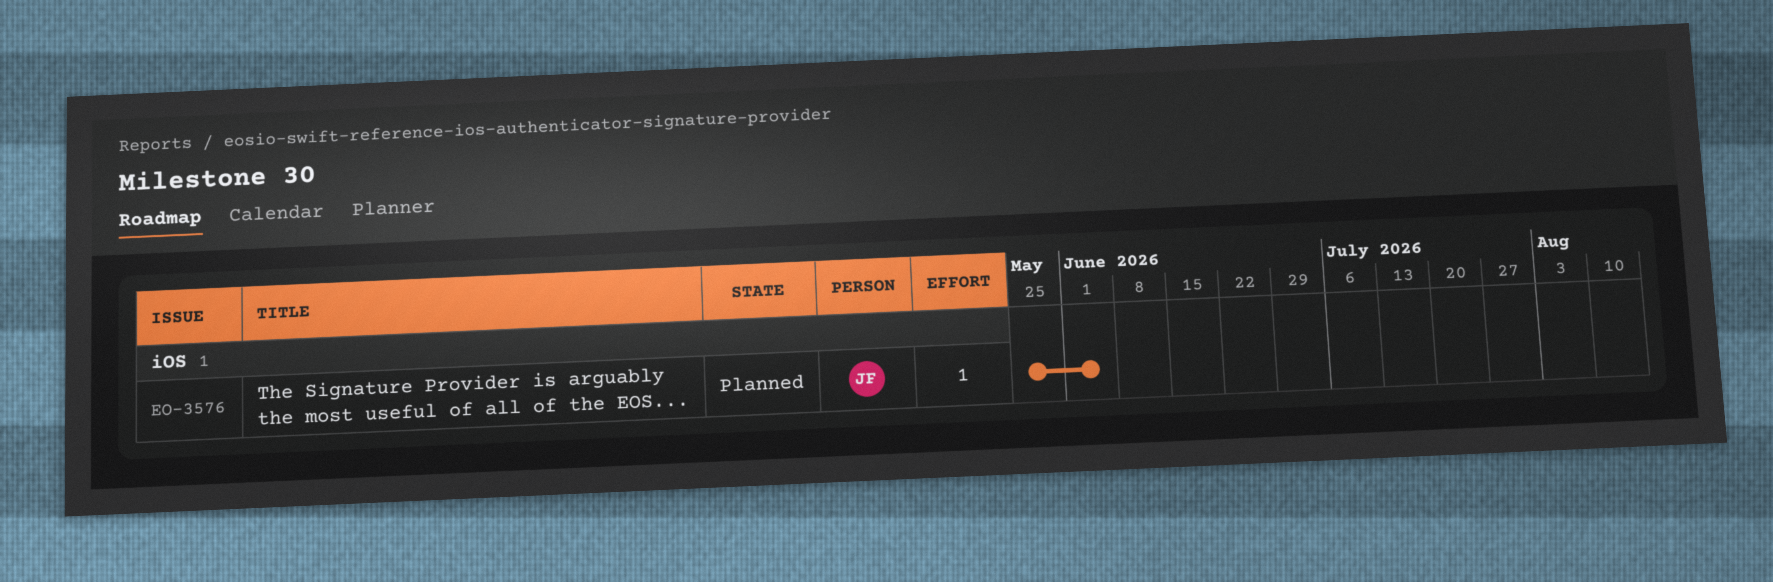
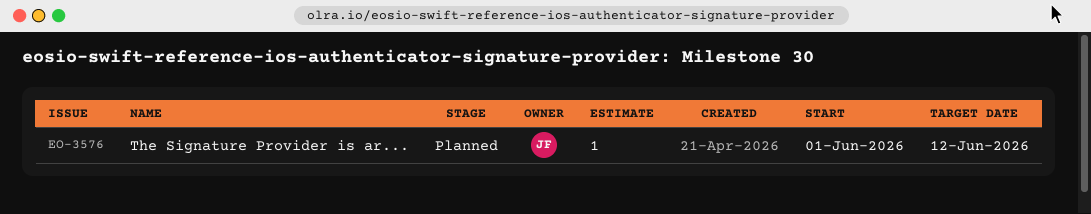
EO-3576, start: May 25 -> Jun 1
EO-3576, due: Jun 5 -> Jun 12

